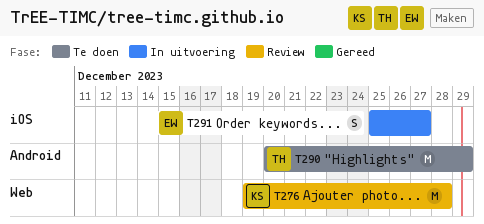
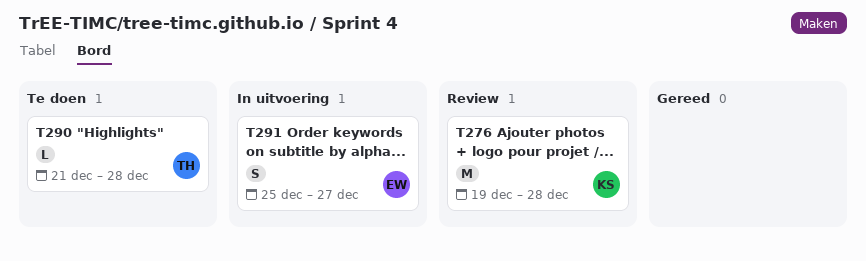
T290, estimate: M -> L
T290, start: Dec 20 -> Dec 21
T290, due: Dec 29 -> Dec 28

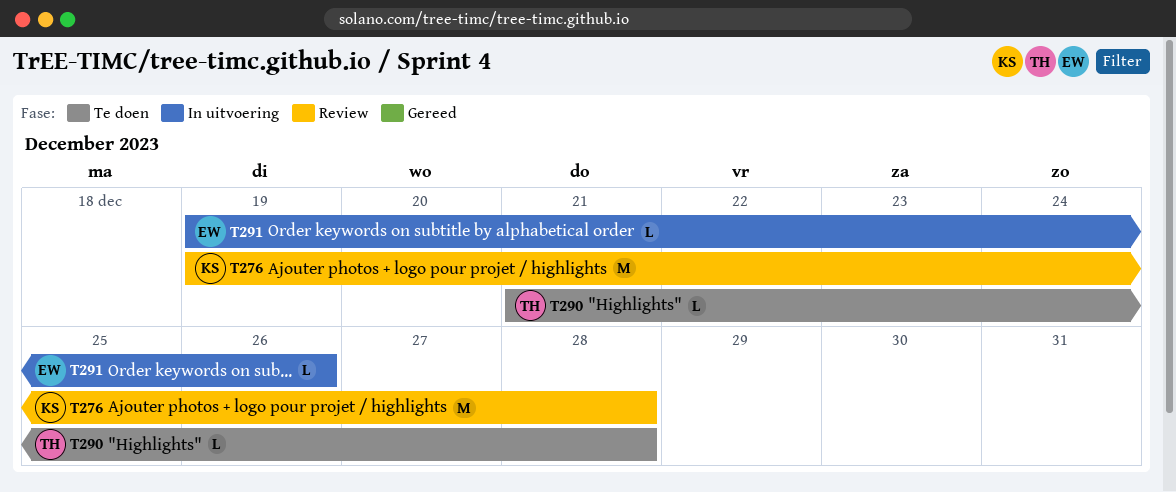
T291, estimate: S -> L
T291, start: Dec 25 -> Dec 19
T291, due: Dec 27 -> Dec 26

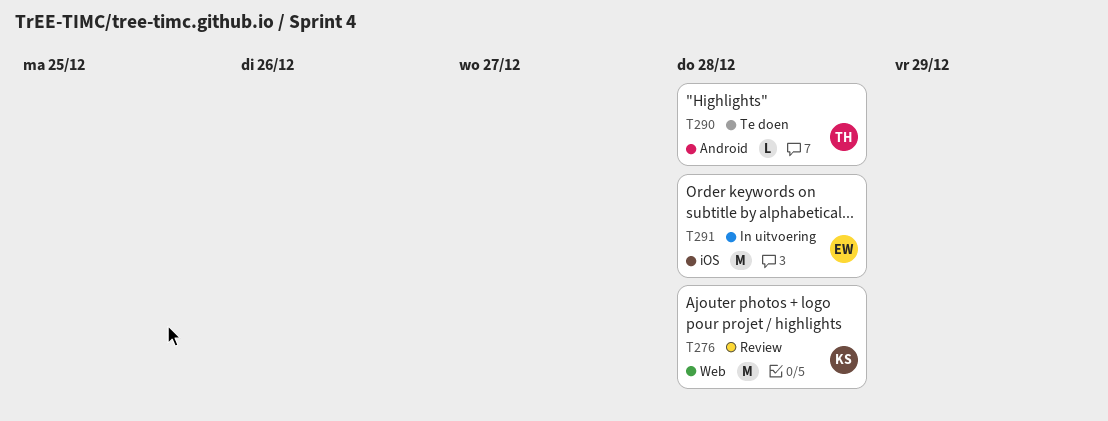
T291, estimate: L -> M
T291, due: Dec 26 -> Dec 28

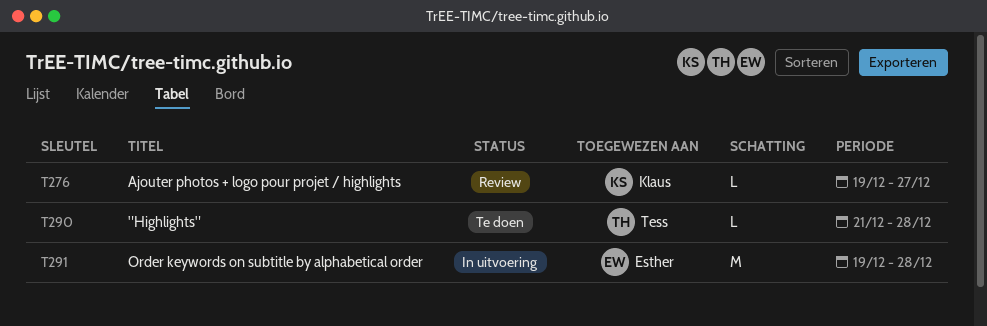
T276, estimate: M -> L
T276, due: Dec 28 -> Dec 27

